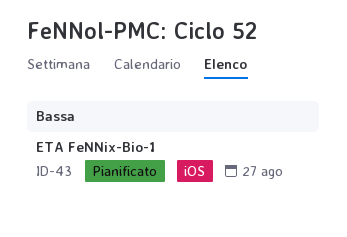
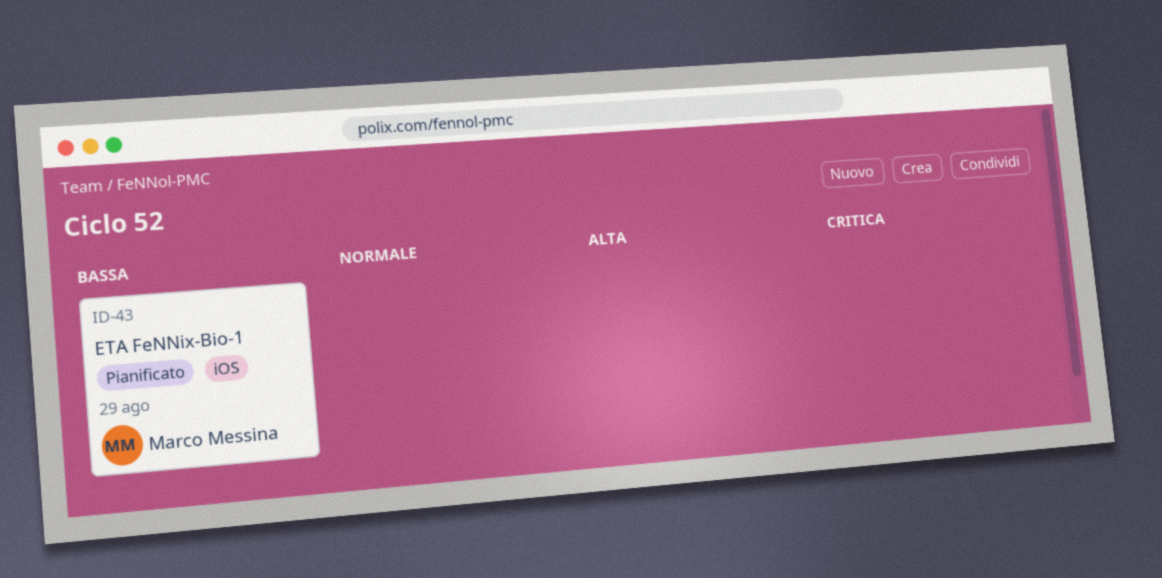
ID-43, due: Aug 27 -> Aug 29

